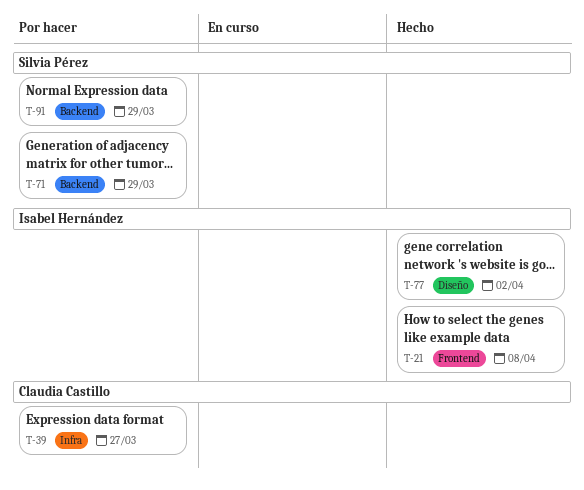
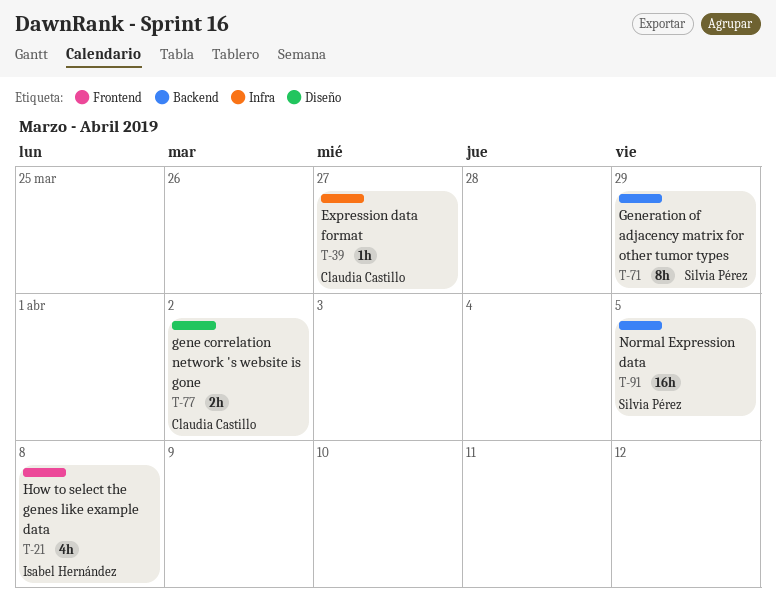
T-77, owner: Isabel Hernández -> Claudia Castillo
T-91, due: Mar 29 -> Apr 5

